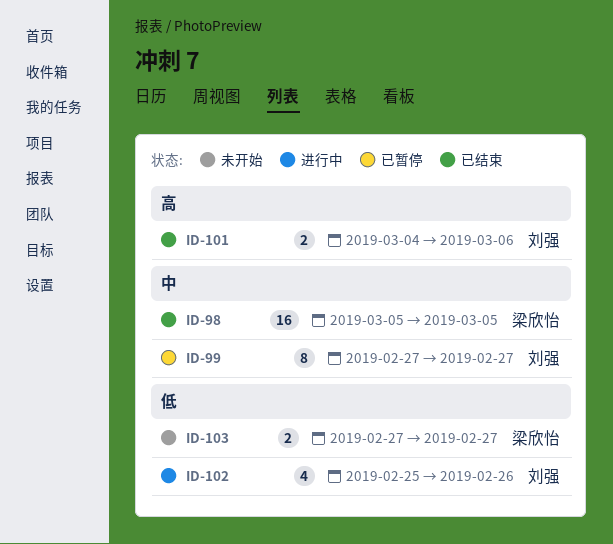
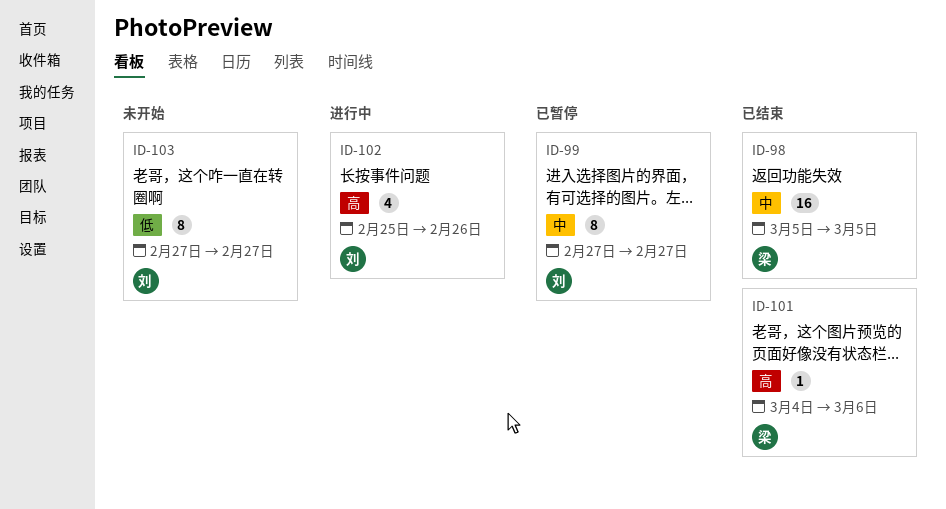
ID-101, owner: 刘强 -> 梁欣怡
ID-101, estimate: 2 -> 1
ID-102, priority: 低 -> 高
ID-103, owner: 梁欣怡 -> 刘强
ID-103, estimate: 2 -> 8

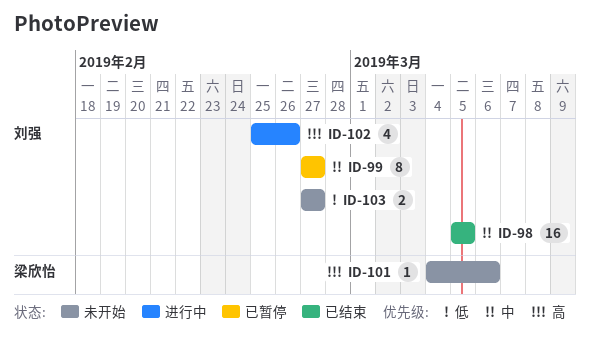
ID-98, owner: 梁欣怡 -> 刘强
ID-101, status: 已结束 -> 未开始
ID-103, estimate: 8 -> 2

